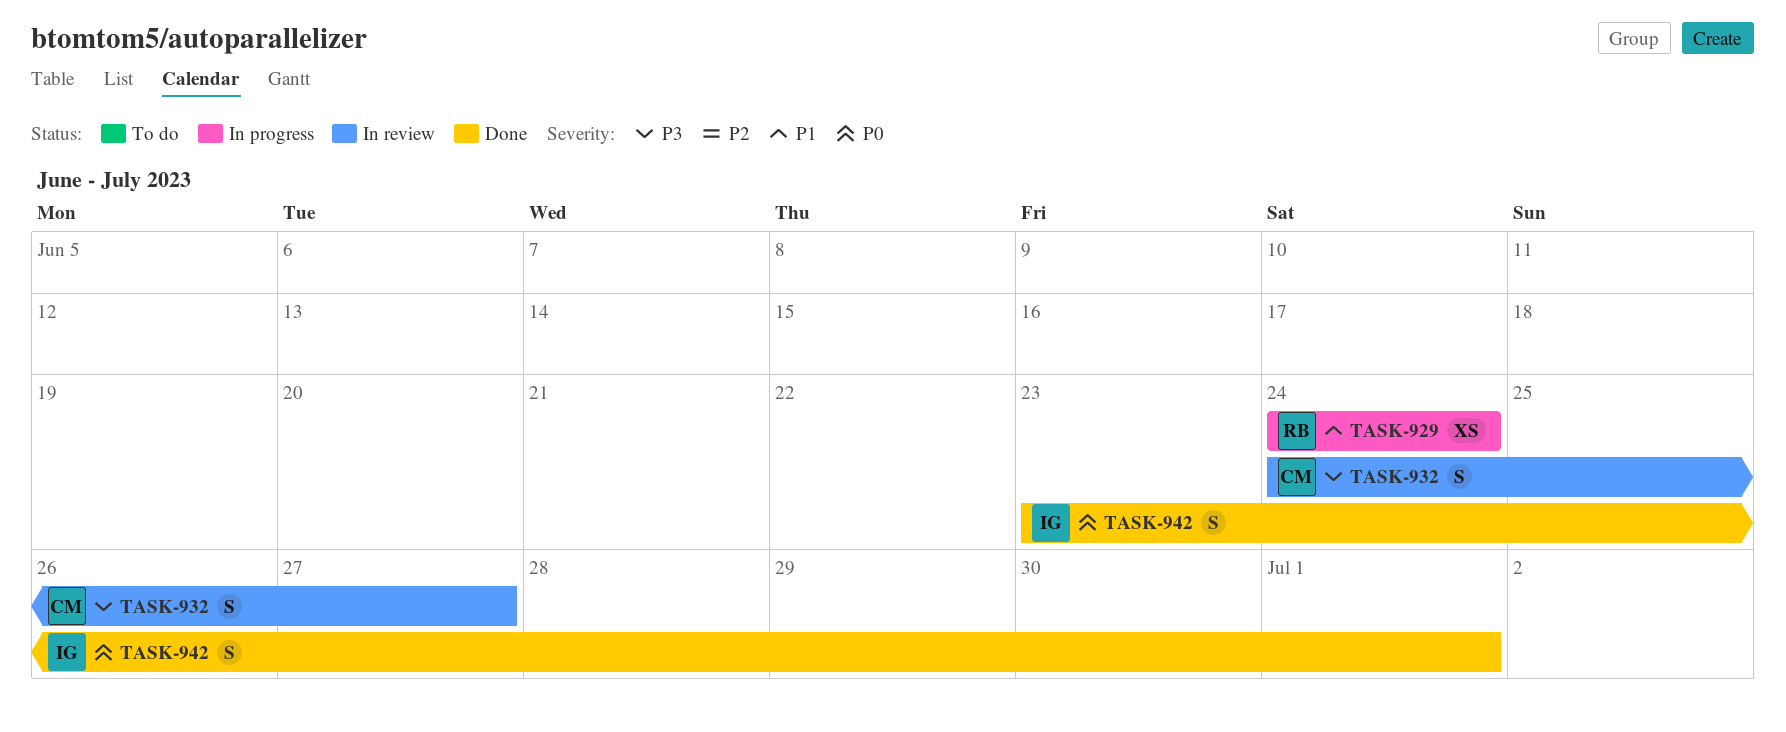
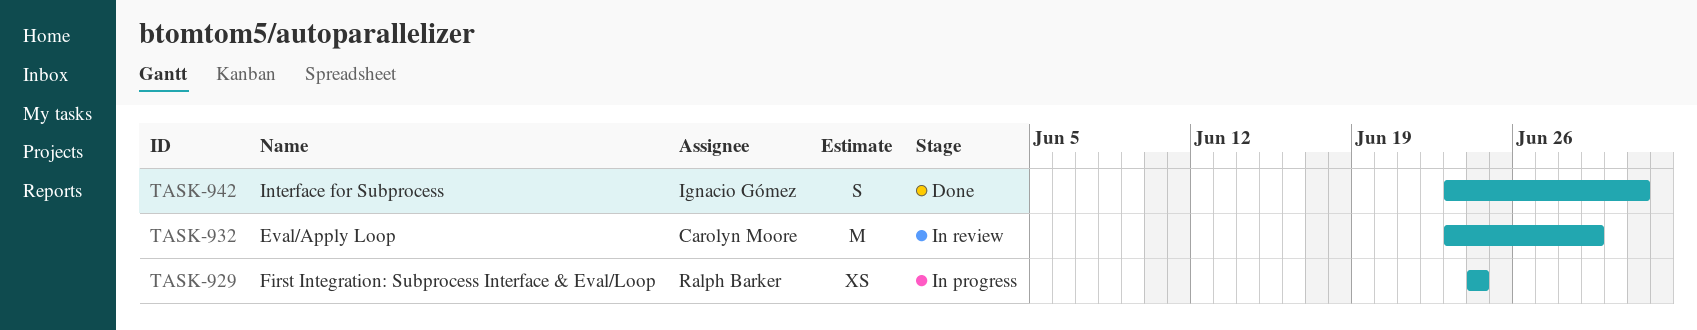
TASK-932, estimate: S -> M
TASK-932, start: Jun 24 -> Jun 23
TASK-932, due: Jun 27 -> Jun 29

